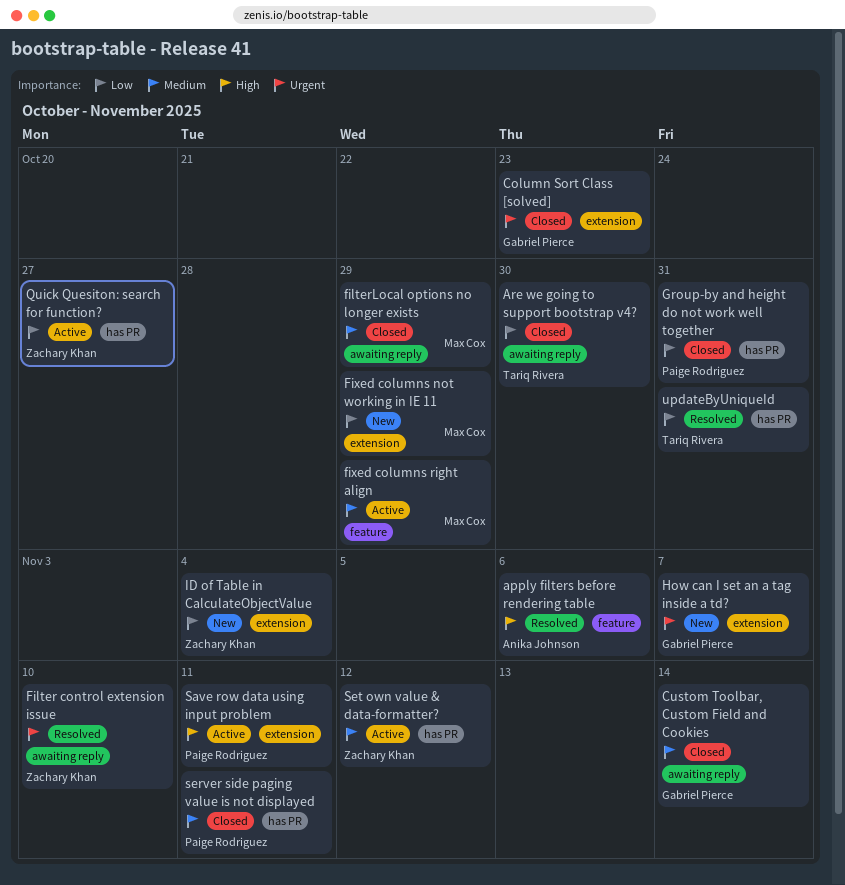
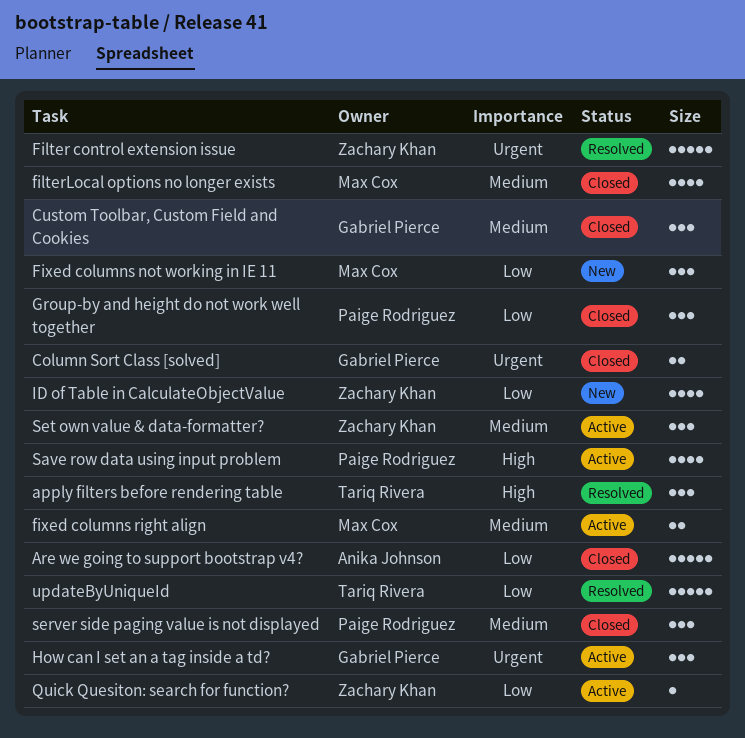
apply filters before rendering table, owner: Anika Johnson -> Tariq Rivera
Are we going to support bootstrap v4?, owner: Tariq Rivera -> Anika Johnson
How can I set an a tag inside a td?, status: New -> Active

